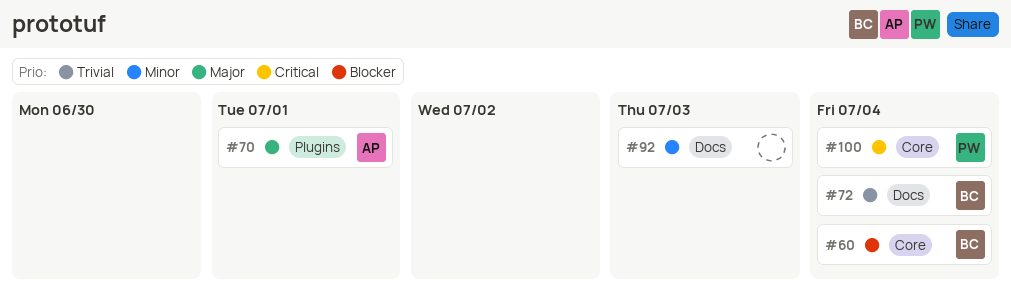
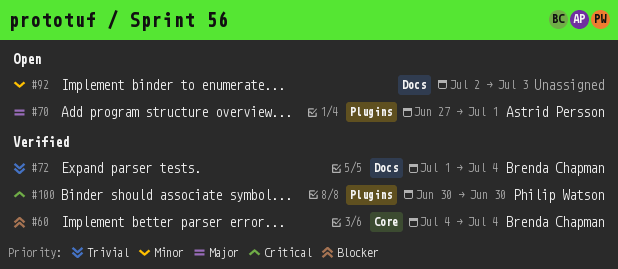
#100, label: Core -> Plugins
#100, due: Jul 4 -> Jun 30

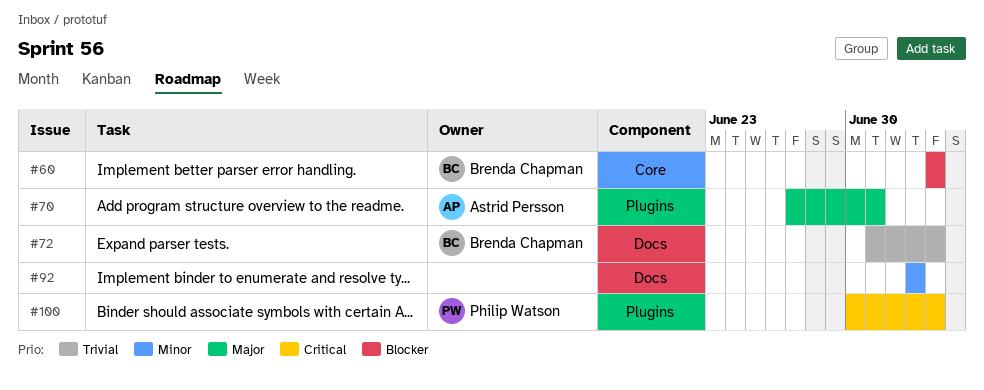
#92, start: Jul 2 -> Jul 3
#100, due: Jun 30 -> Jul 4

